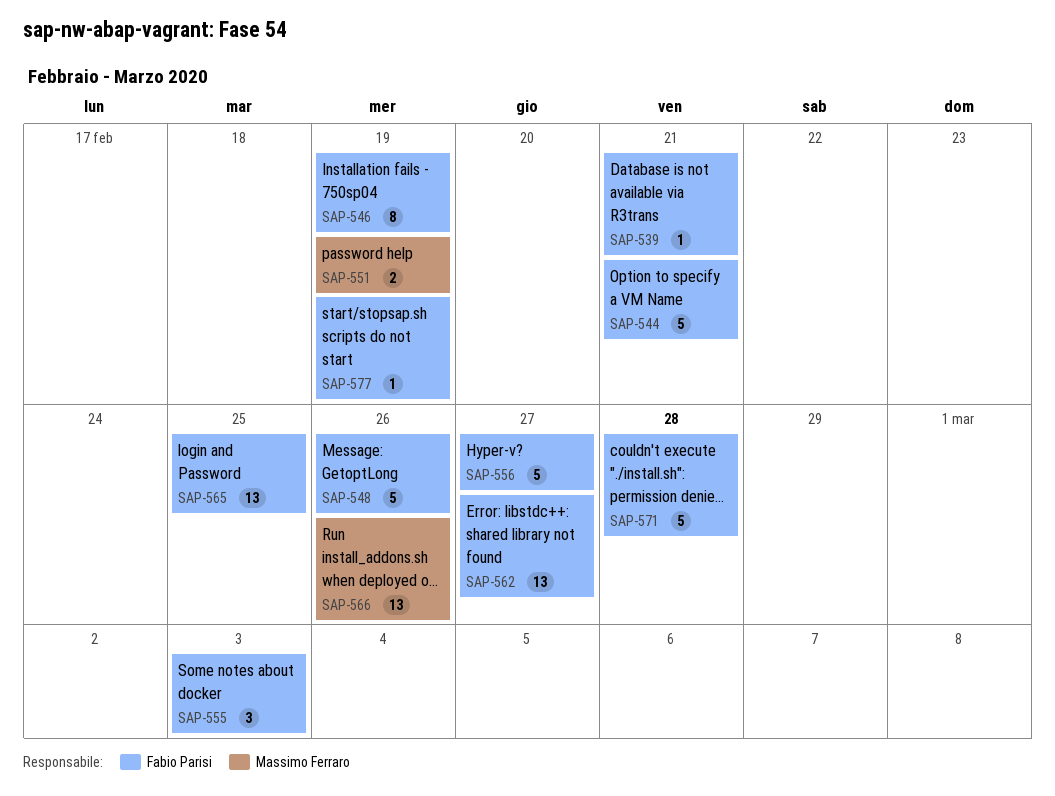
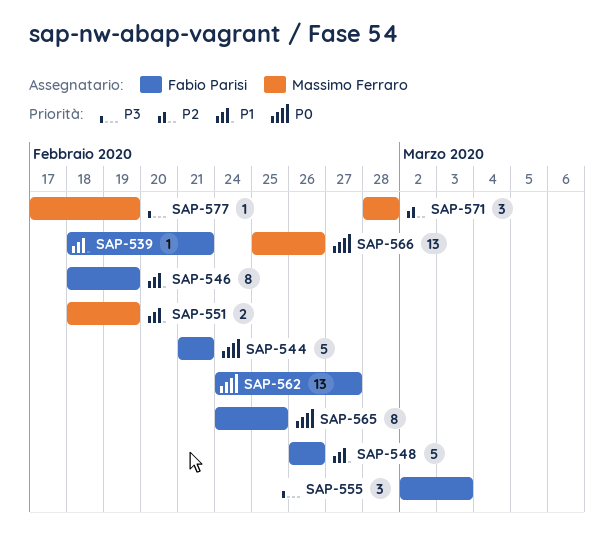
SAP-556: present -> none
SAP-565, estimate: 13 -> 8
SAP-571, owner: Fabio Parisi -> Massimo Ferraro
SAP-571, estimate: 5 -> 3
SAP-577, owner: Fabio Parisi -> Massimo Ferraro

